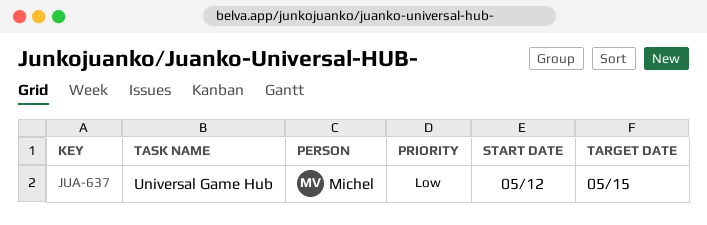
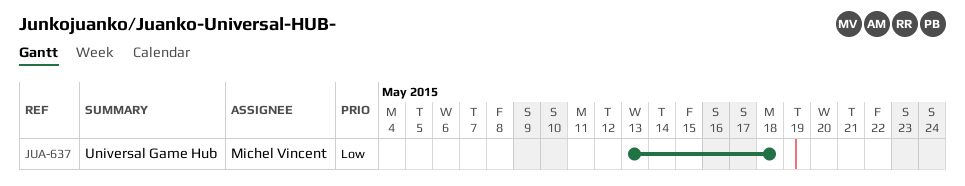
JUA-637, start: May 12 -> May 13
JUA-637, due: May 15 -> May 18

